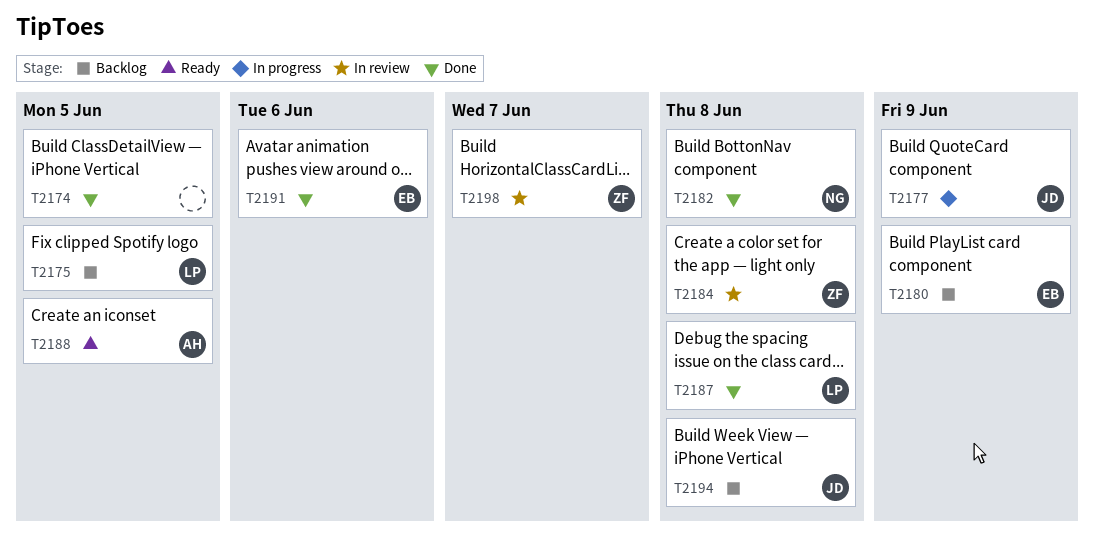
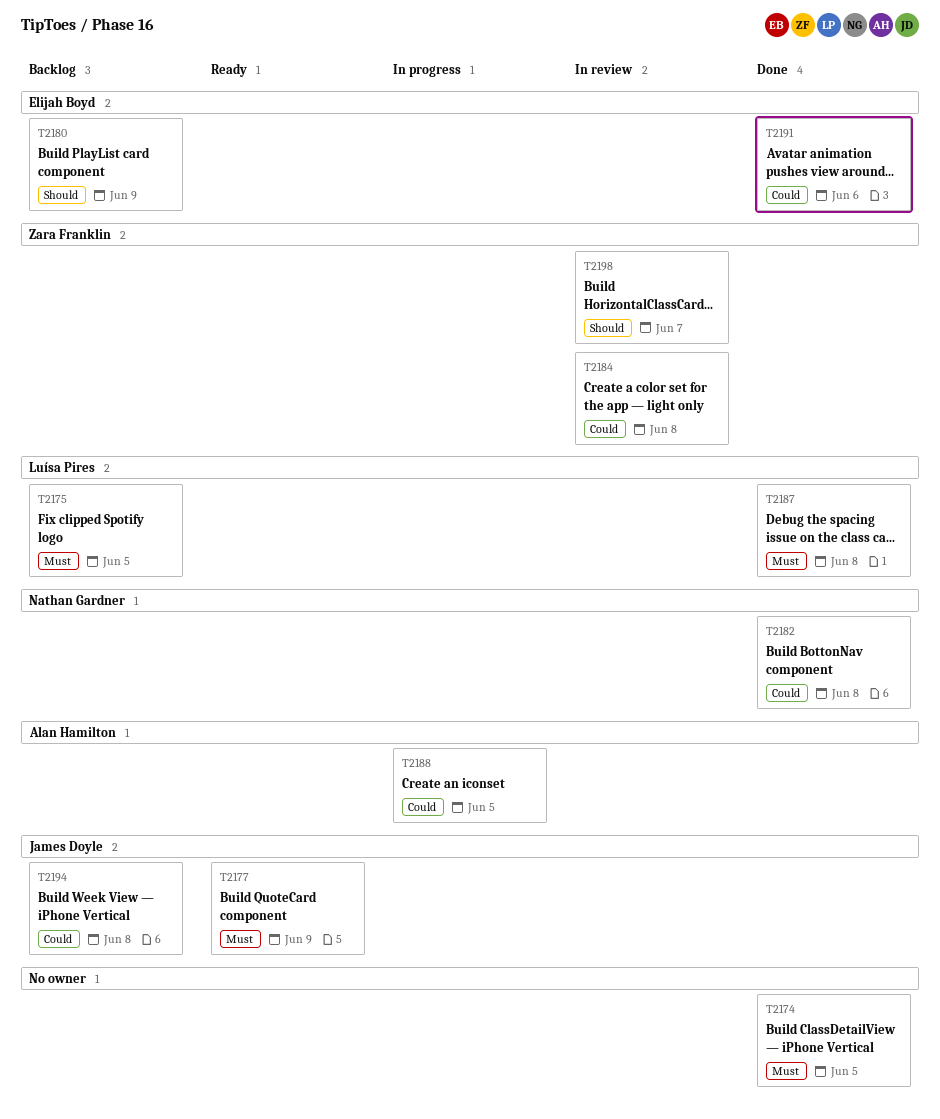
T2177, status: In progress -> Ready
T2188, status: Ready -> In progress

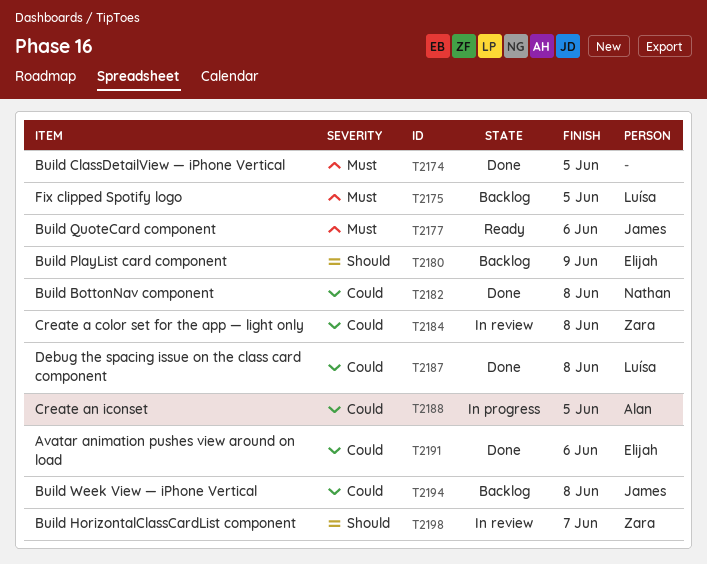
T2177, due: Jun 9 -> Jun 6
T2187, priority: Must -> Could

